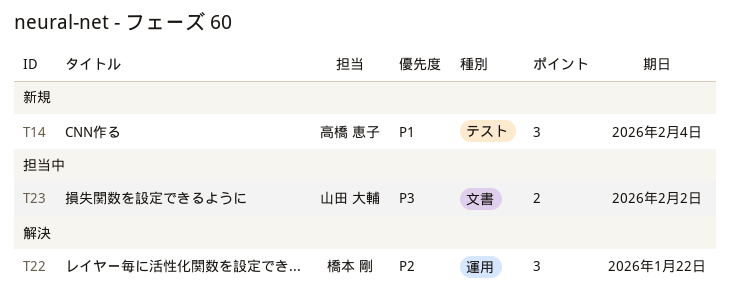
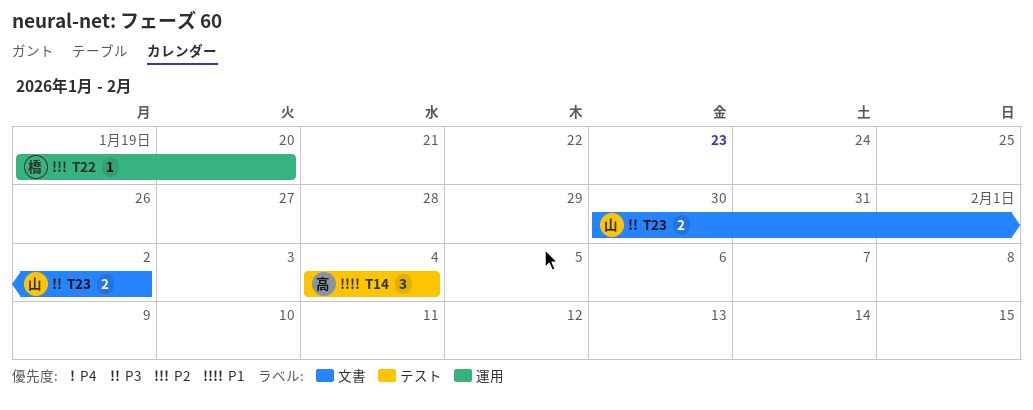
T22, estimate: 3 -> 1
T22, due: Jan 22 -> Jan 20

